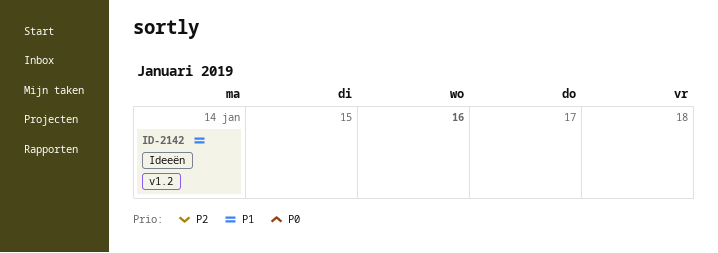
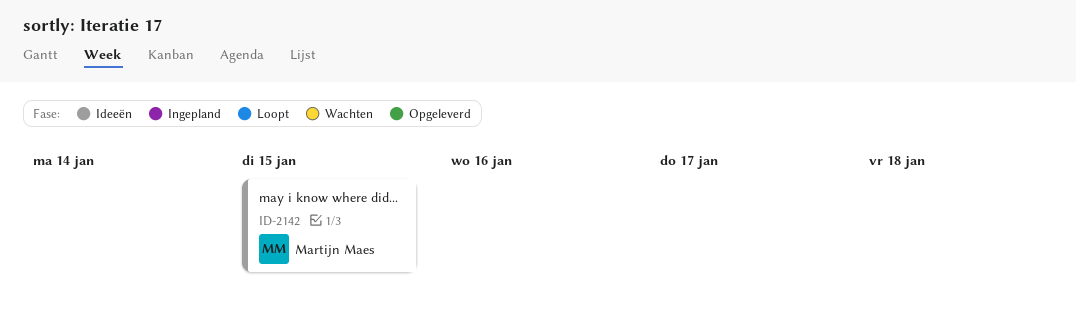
ID-2142, due: Jan 14 -> Jan 15

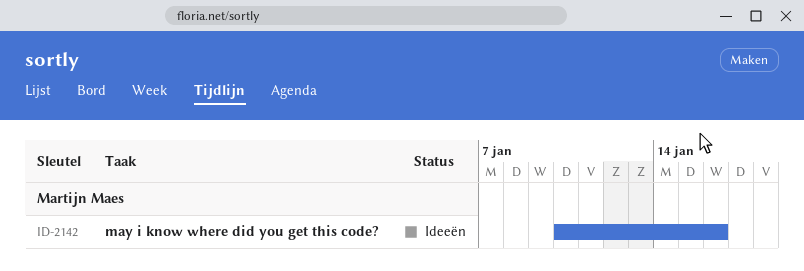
ID-2142, due: Jan 15 -> Jan 16

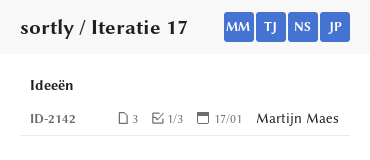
ID-2142, due: Jan 16 -> Jan 17

